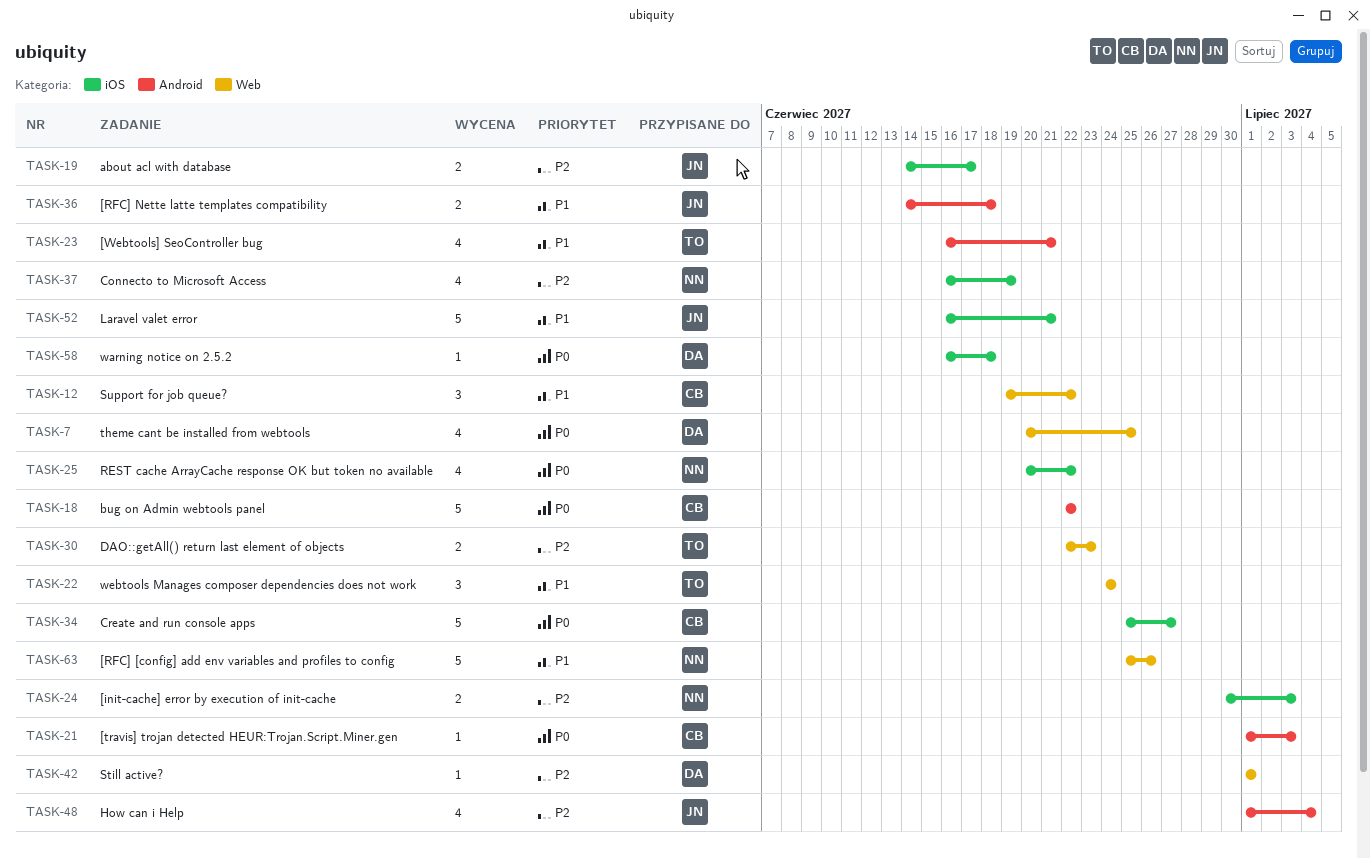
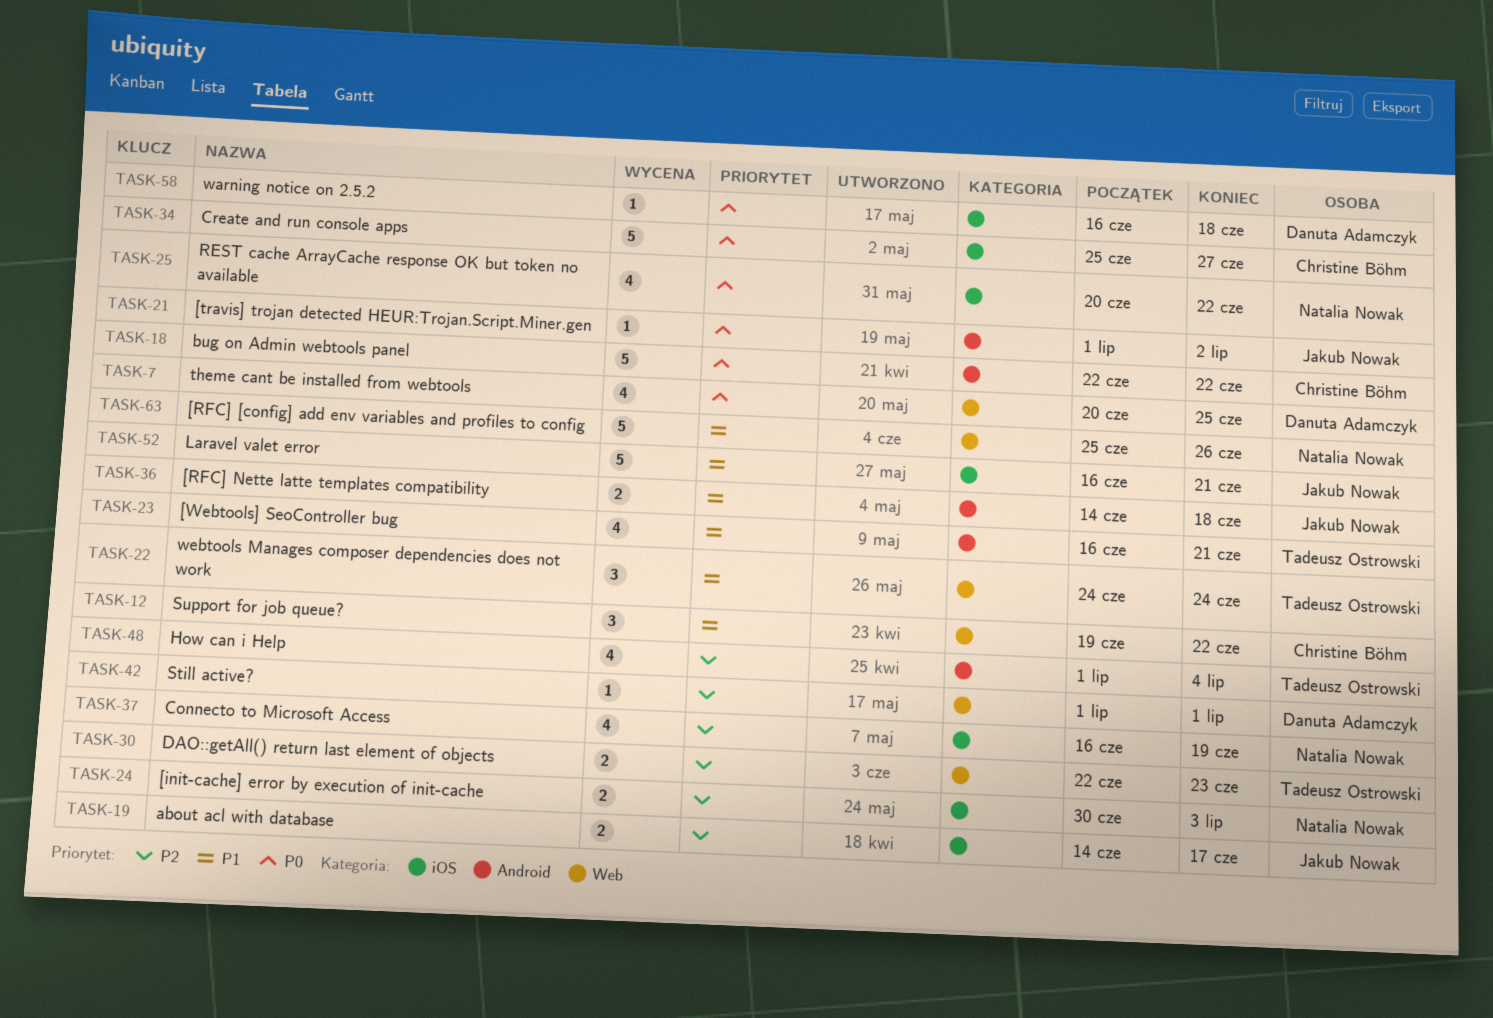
TASK-21, owner: Christine Böhm -> Jakub Nowak
TASK-21, due: Jul 3 -> Jul 2
TASK-48, owner: Jakub Nowak -> Tadeusz Ostrowski

